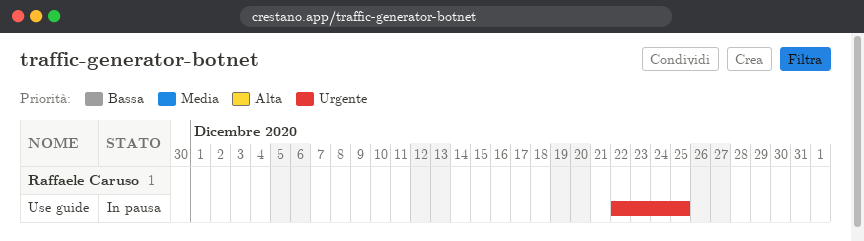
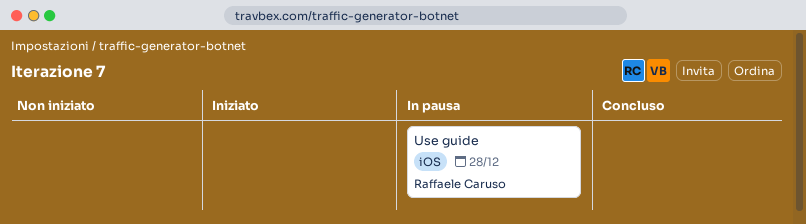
Use guide, due: Dec 25 -> Dec 28

